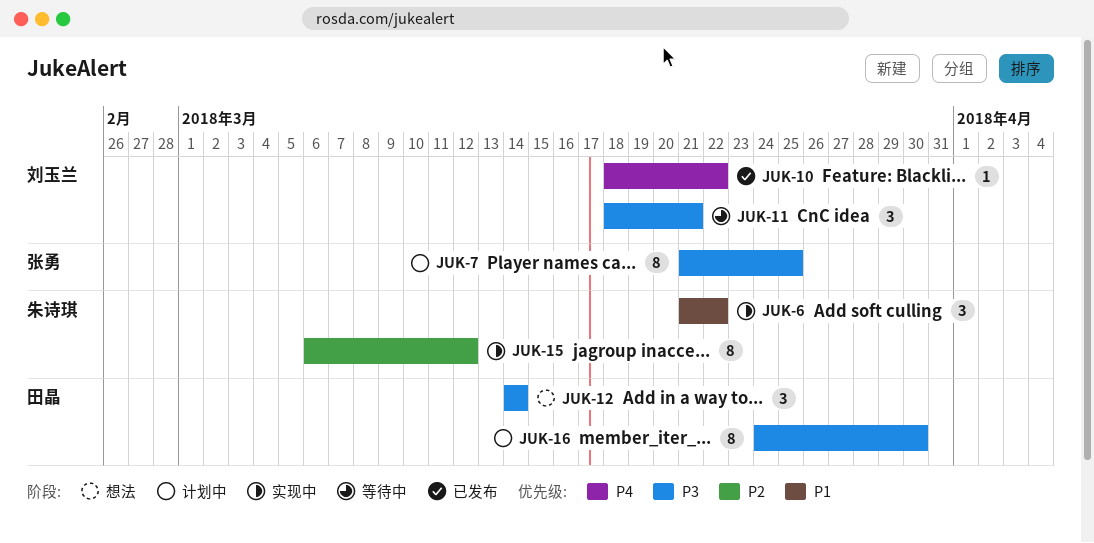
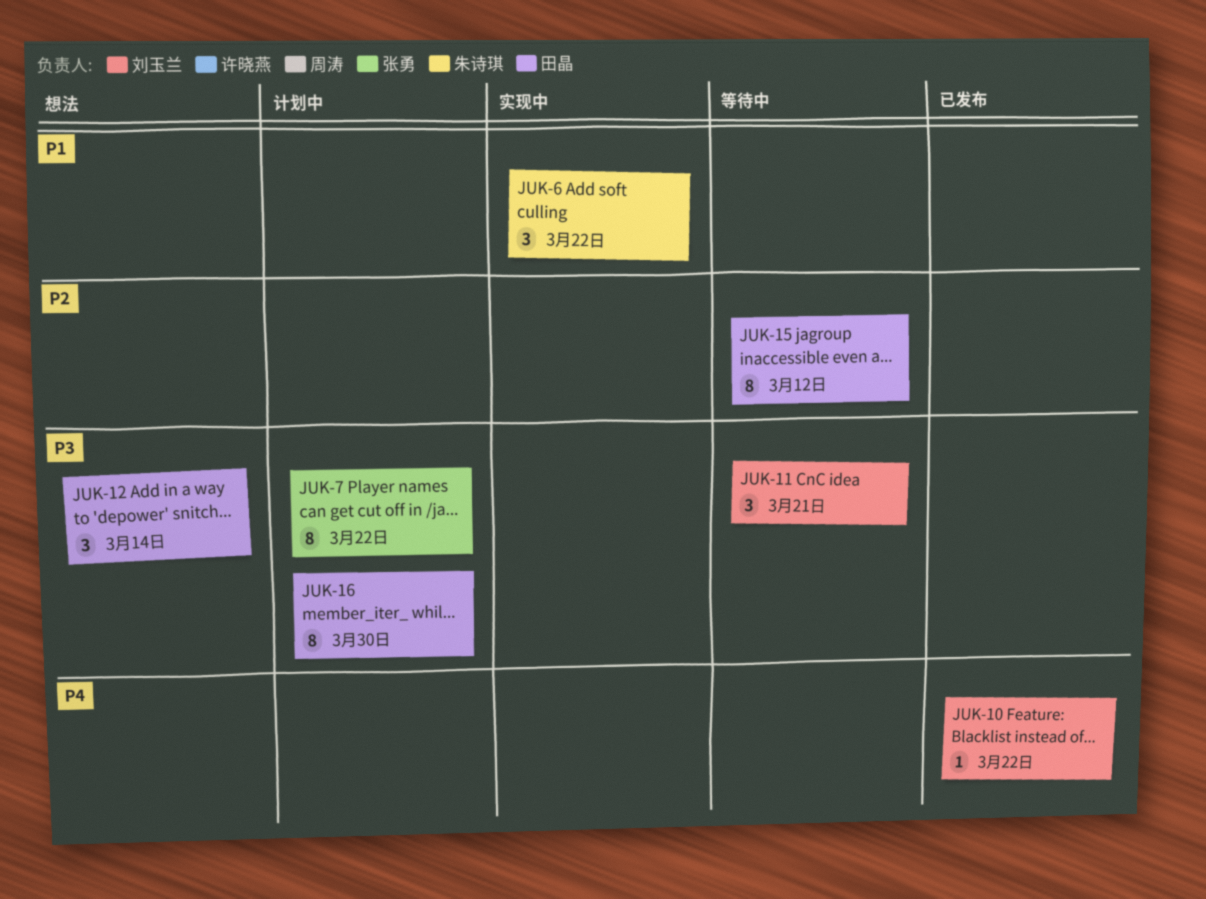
JUK-7, due: Mar 25 -> Mar 22
JUK-15, status: 实现中 -> 等待中
JUK-15, owner: 朱诗琪 -> 田晶

